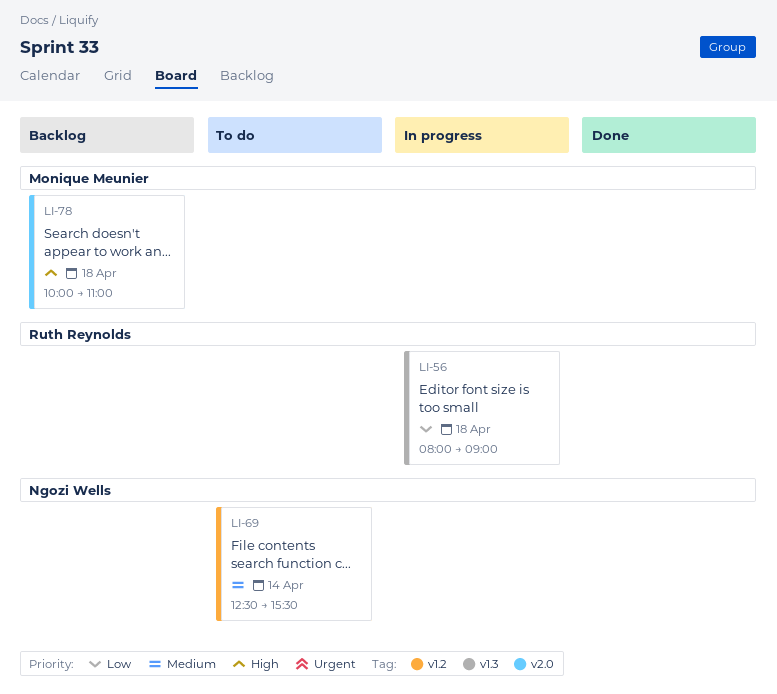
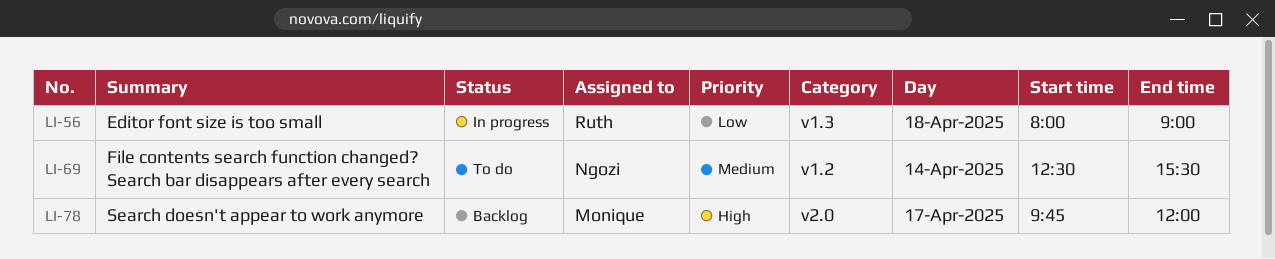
LI-78, day: Apr 18 -> Apr 17
LI-78, begins: 10:00 -> 09:45
LI-78, ends: 11:00 -> 12:00

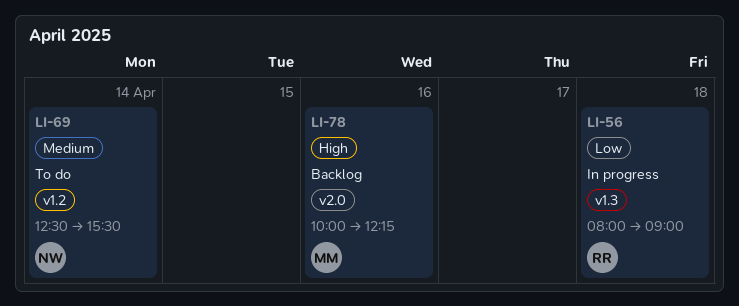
LI-78, day: Apr 17 -> Apr 16
LI-78, begins: 09:45 -> 10:00
LI-78, ends: 12:00 -> 12:15

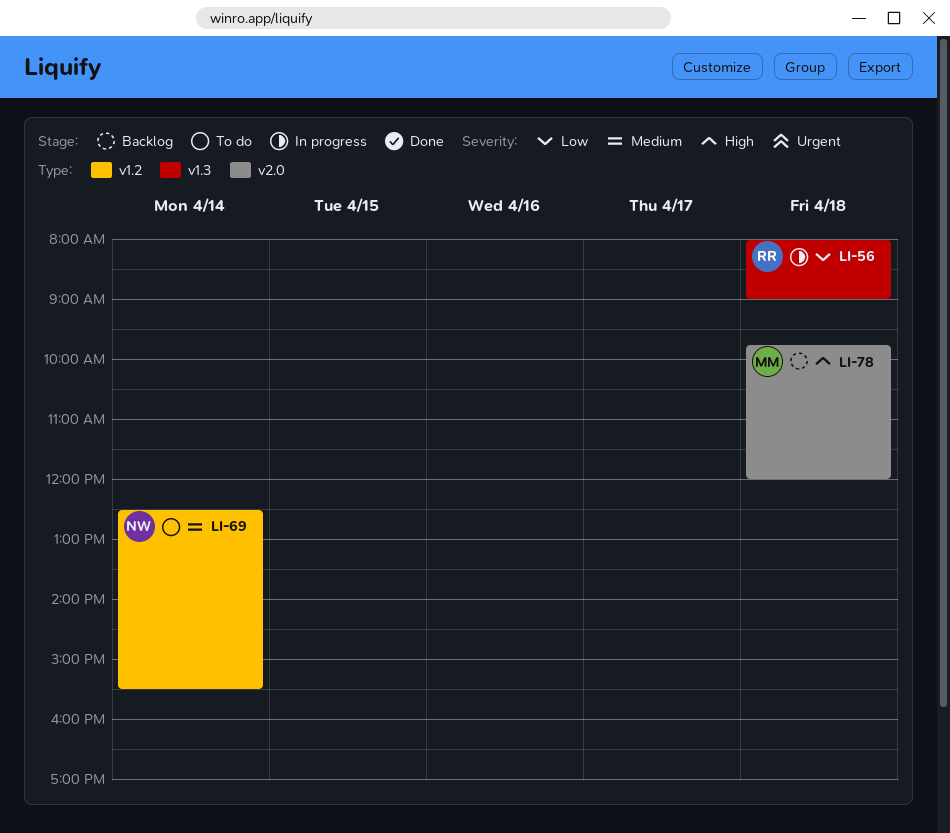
LI-78, day: Apr 16 -> Apr 18
LI-78, begins: 10:00 -> 09:45
LI-78, ends: 12:15 -> 12:00

